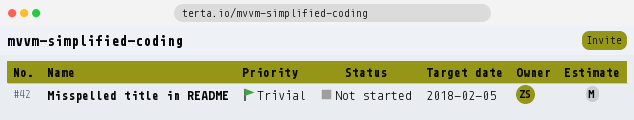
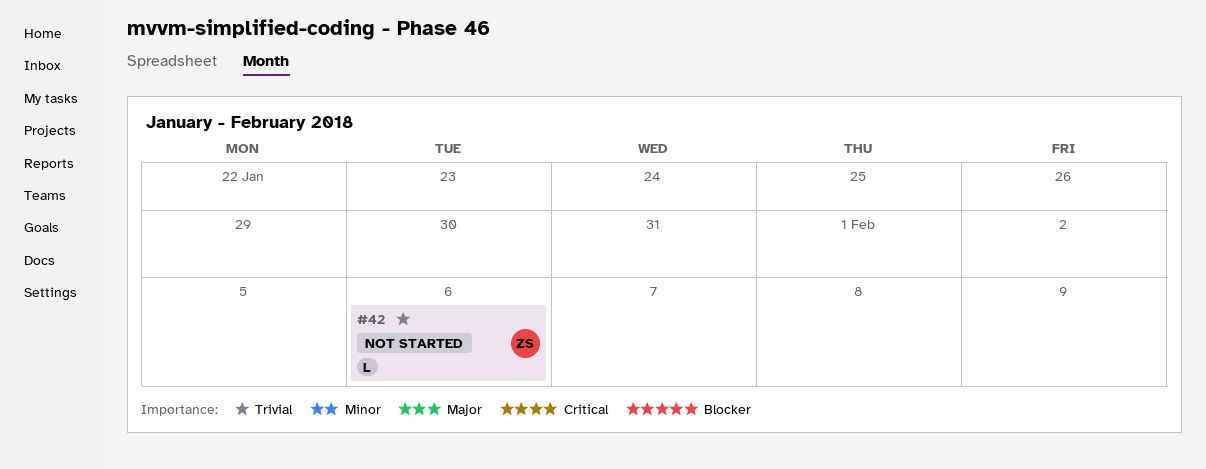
#42, estimate: M -> L
#42, due: Feb 5 -> Feb 6

